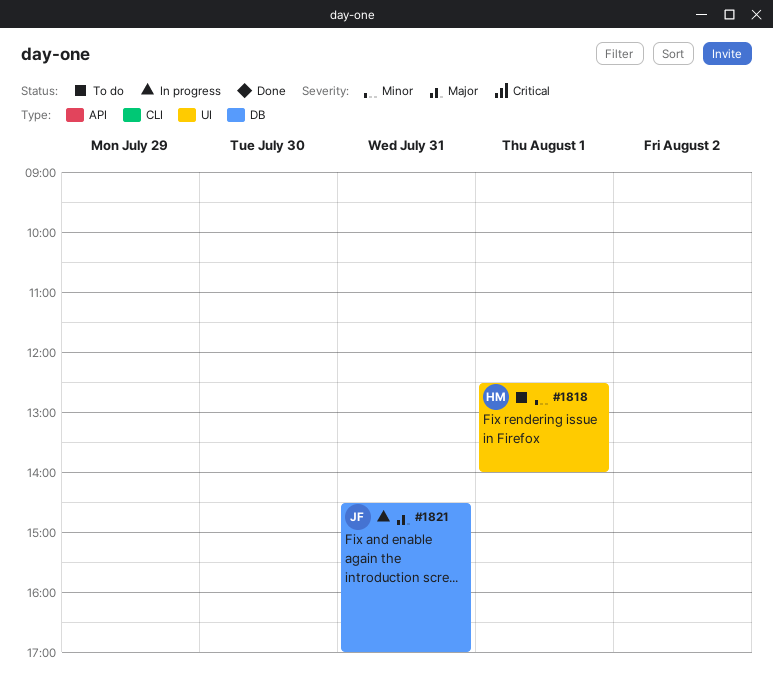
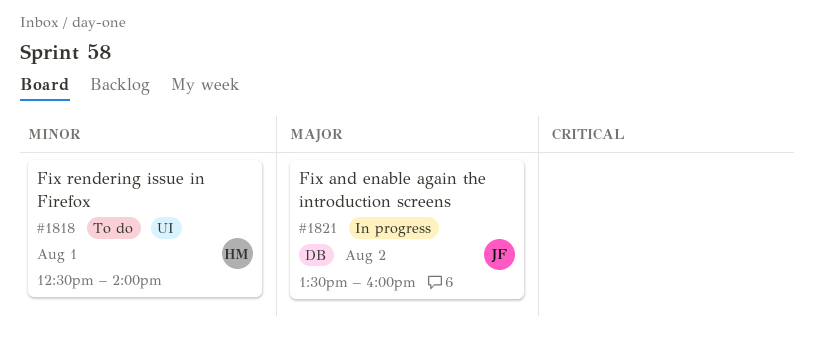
#1821, day: Jul 31 -> Aug 2
#1821, begins: 14:30 -> 13:30
#1821, ends: 17:00 -> 16:00

